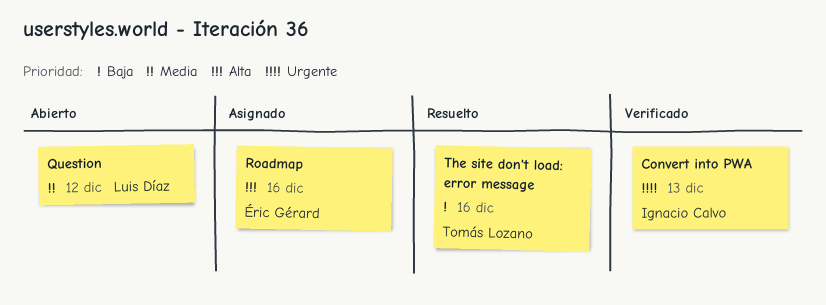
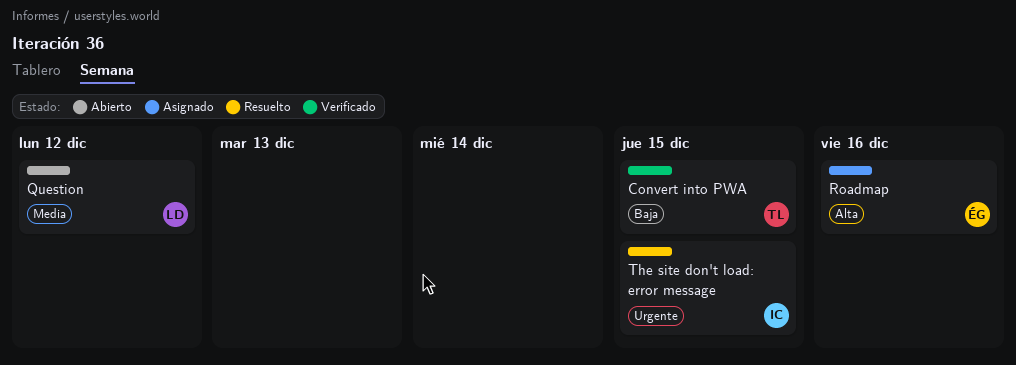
Convert into PWA, owner: Ignacio Calvo -> Tomás Lozano
Convert into PWA, priority: Urgente -> Baja
Convert into PWA, due: Dec 13 -> Dec 15
The site don't load: error message, owner: Tomás Lozano -> Ignacio Calvo
The site don't load: error message, priority: Baja -> Urgente
The site don't load: error message, due: Dec 16 -> Dec 15

